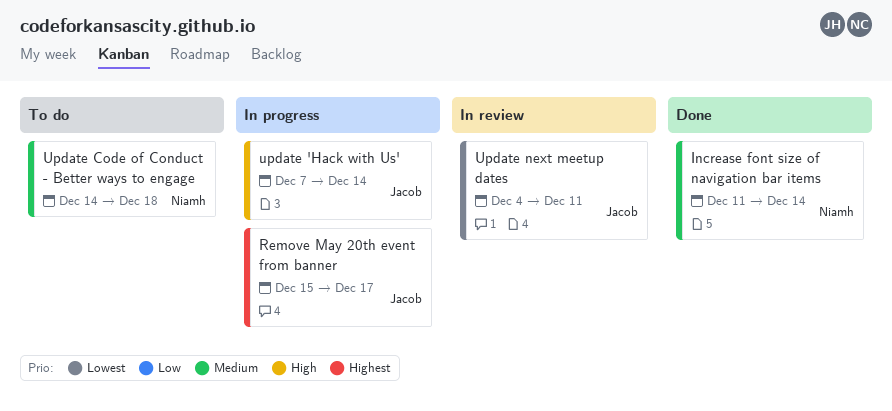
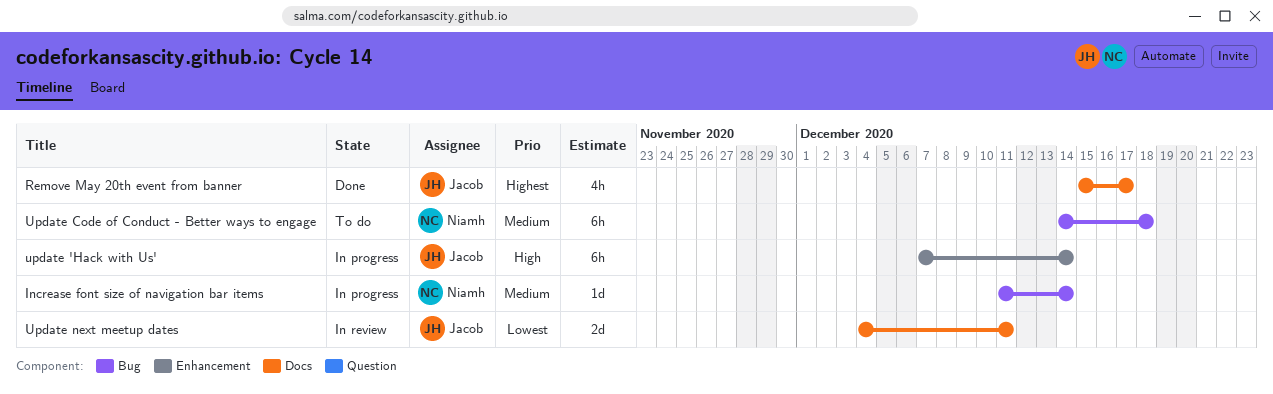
Increase font size of navigation bar items, status: Done -> In progress
Remove May 20th event from banner, status: In progress -> Done

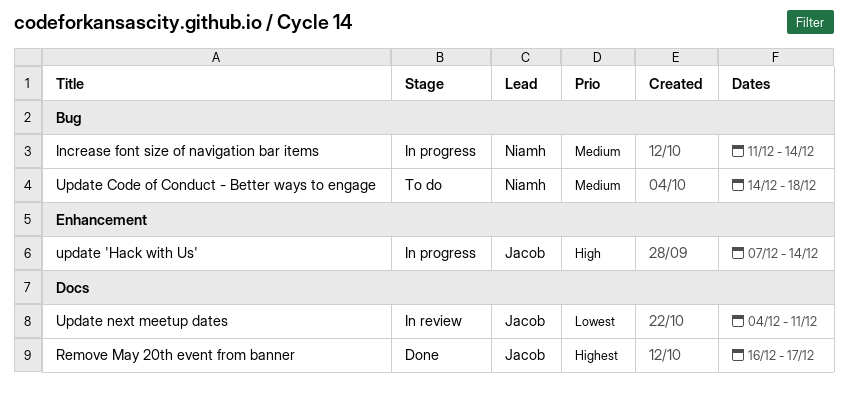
Remove May 20th event from banner, start: Dec 15 -> Dec 16

